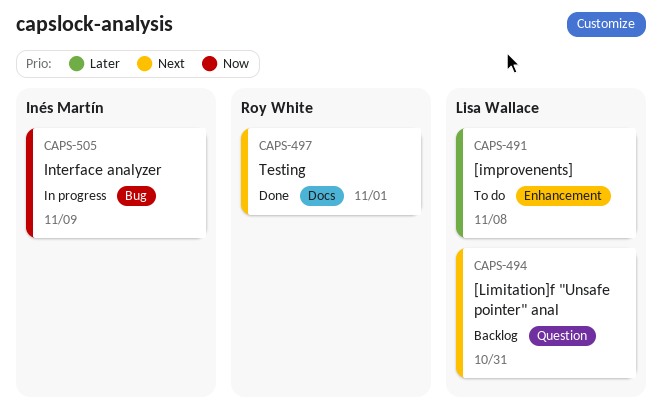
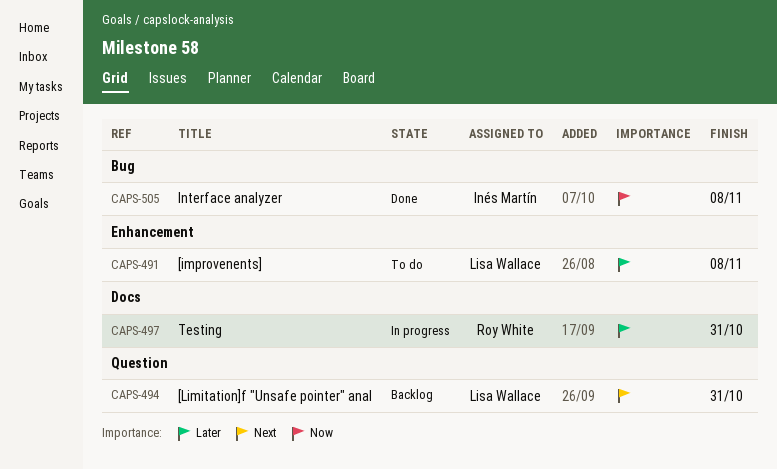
CAPS-497, status: Done -> In progress
CAPS-497, priority: Next -> Later
CAPS-497, due: Nov 1 -> Oct 31
CAPS-505, status: In progress -> Done
CAPS-505, due: Nov 9 -> Nov 8

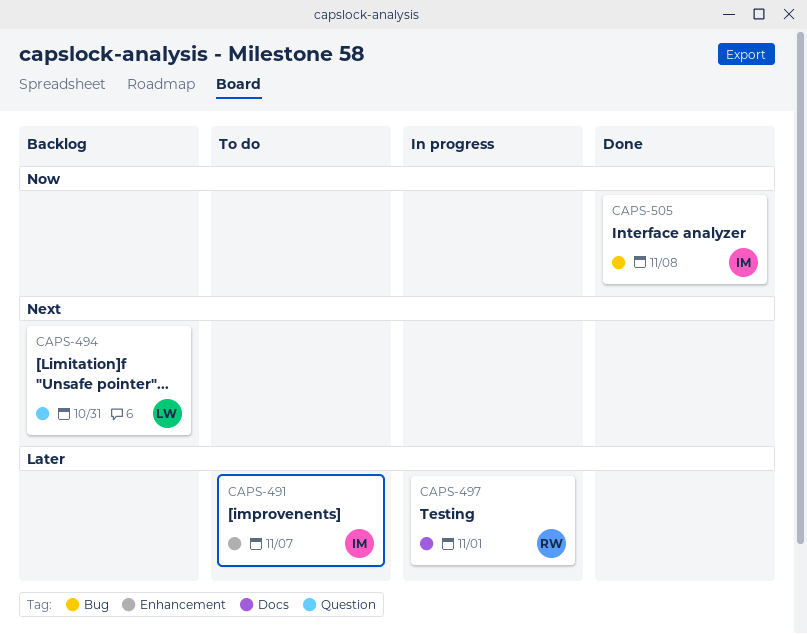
CAPS-491, owner: Lisa Wallace -> Inés Martín
CAPS-491, due: Nov 8 -> Nov 7
CAPS-497, due: Oct 31 -> Nov 1

